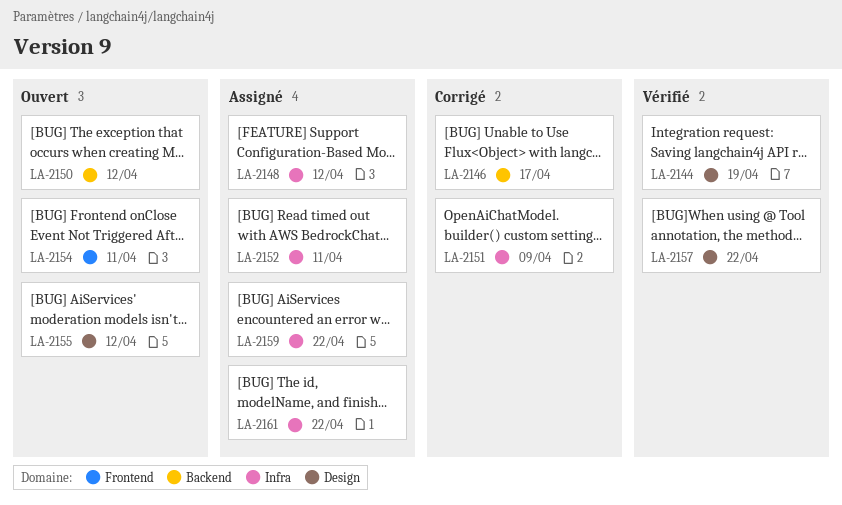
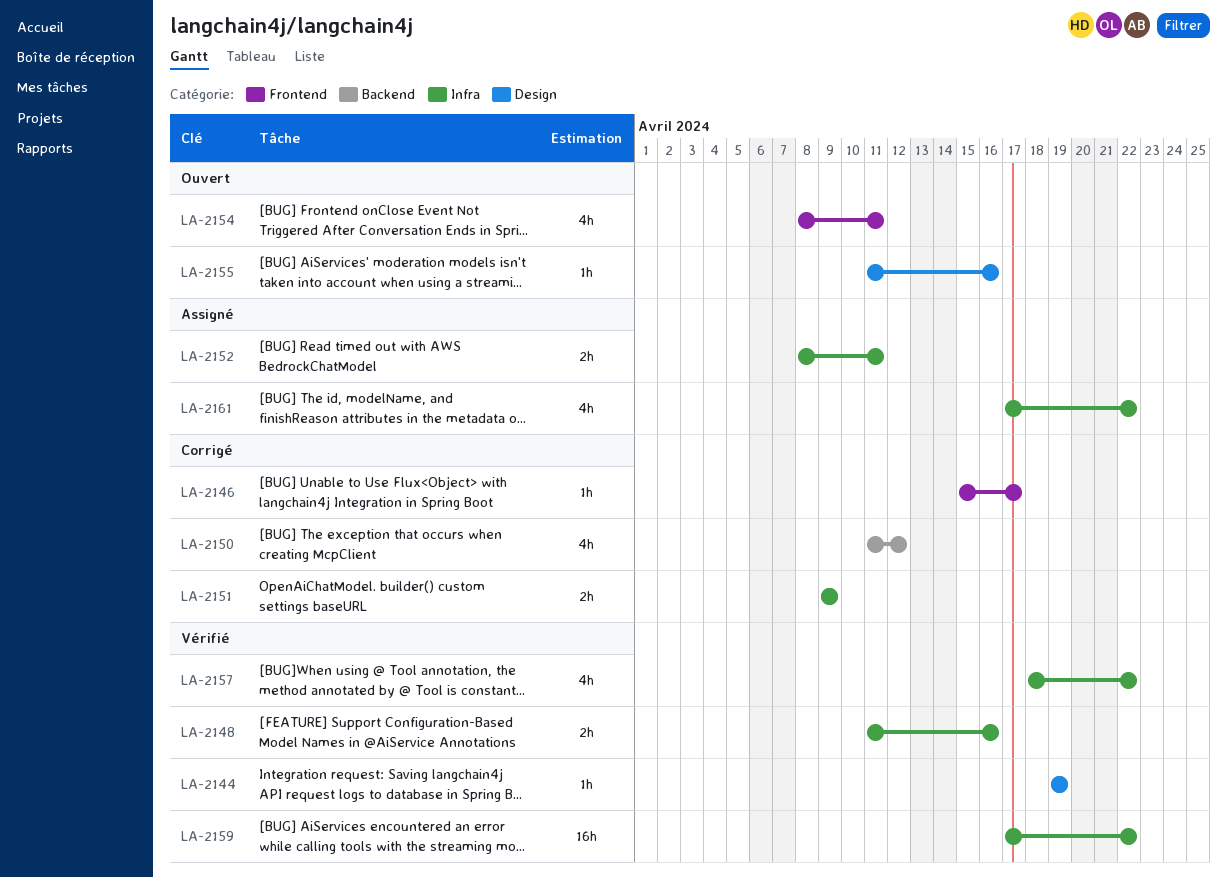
LA-2146, label: Backend -> Frontend
LA-2148, status: Assigné -> Vérifié
LA-2148, due: Apr 12 -> Apr 16
LA-2150, status: Ouvert -> Corrigé
LA-2155, due: Apr 12 -> Apr 16
LA-2157, label: Design -> Infra
LA-2159, status: Assigné -> Vérifié

